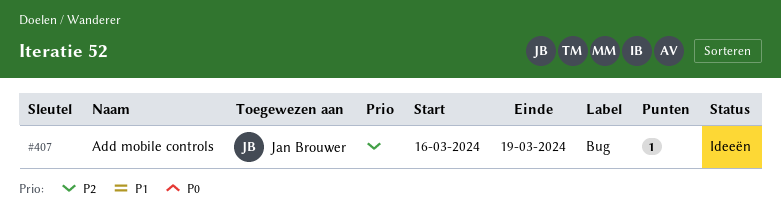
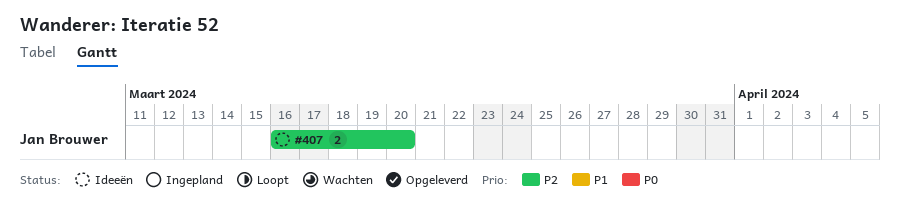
#407, estimate: 1 -> 2
#407, due: Mar 19 -> Mar 20

